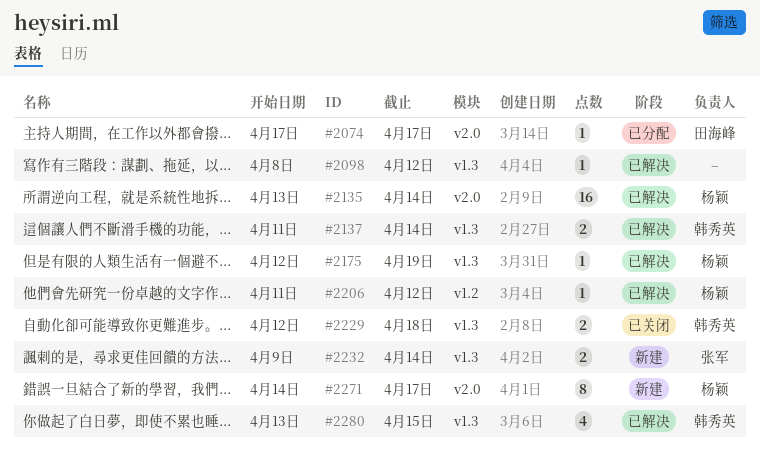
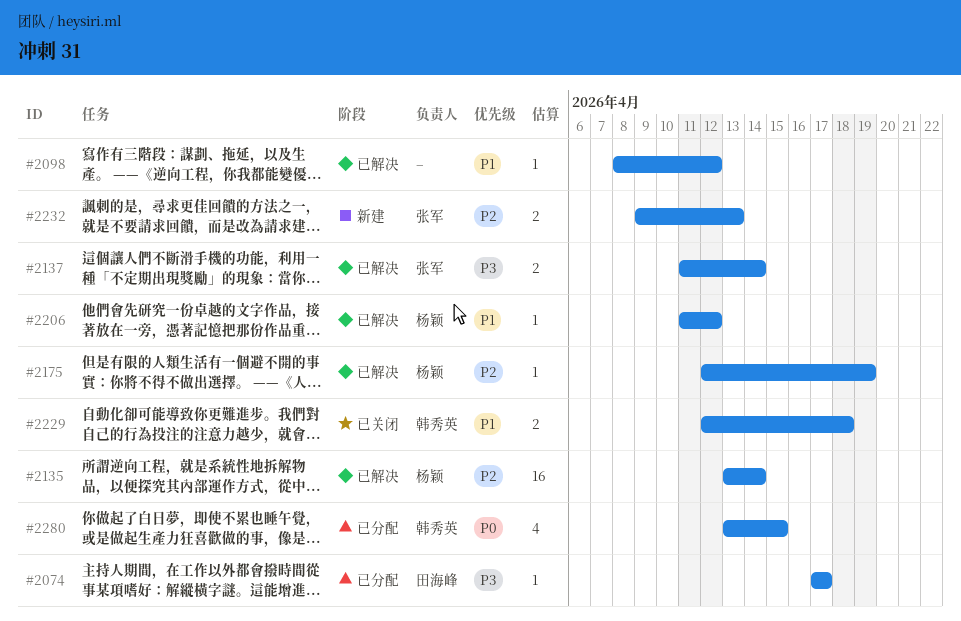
#2137, owner: 韩秀英 -> 张军
#2232, due: Apr 14 -> Apr 13
#2271: present -> none
#2280, status: 已解决 -> 已分配

